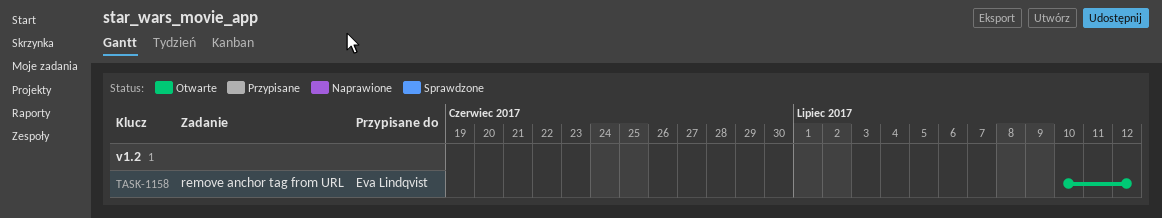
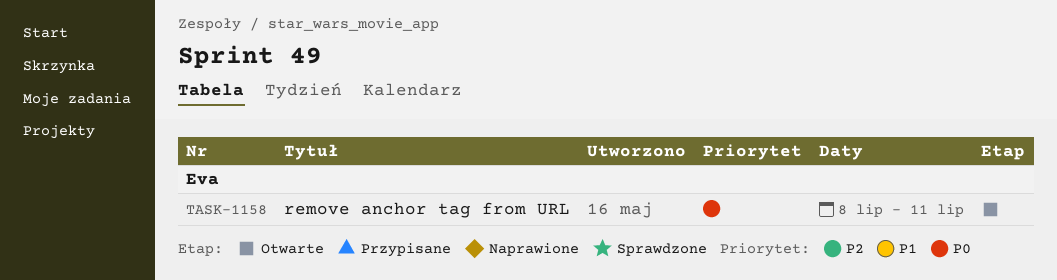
TASK-1158, start: Jul 10 -> Jul 8
TASK-1158, due: Jul 12 -> Jul 11

